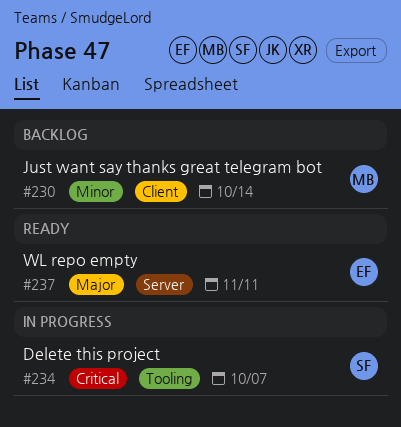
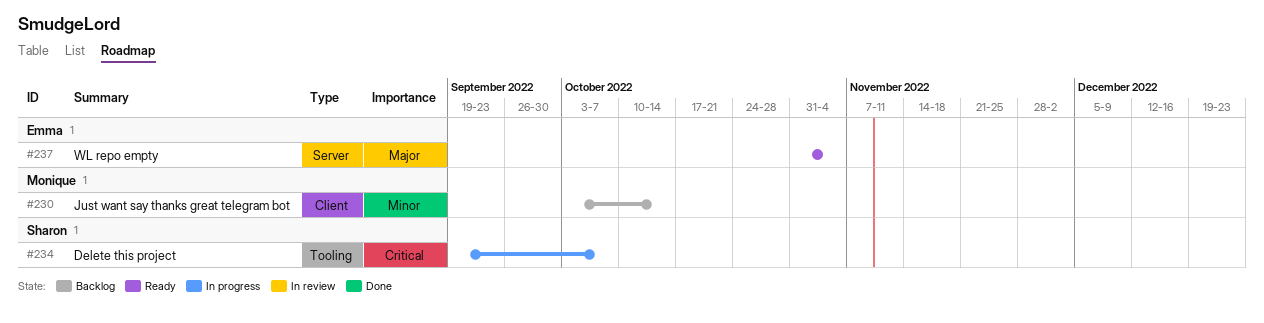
#237, due: Nov 11 -> Nov 4

